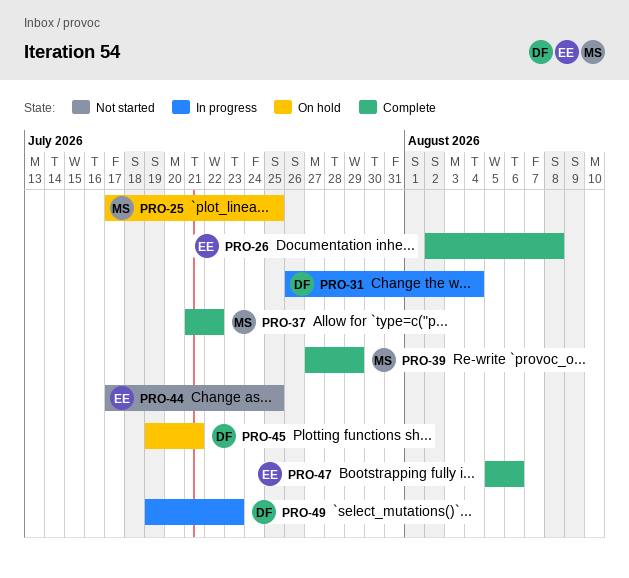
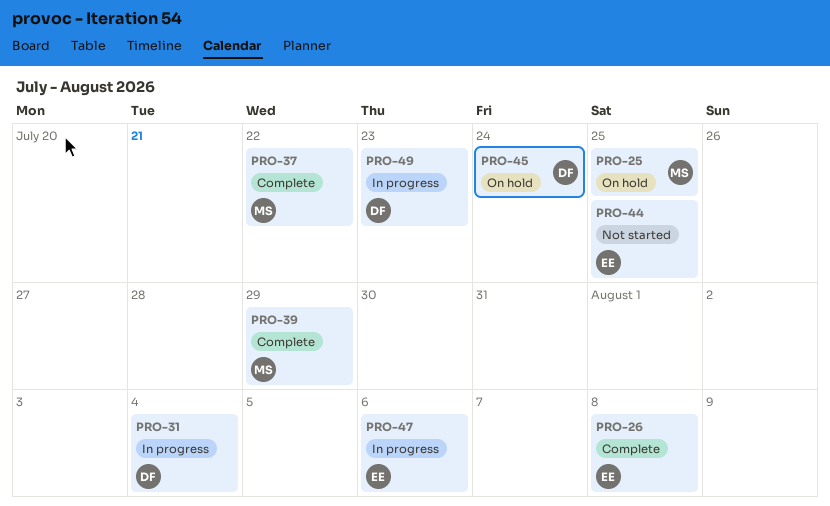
PRO-45, due: Jul 21 -> Jul 24
PRO-47, status: Complete -> In progress

